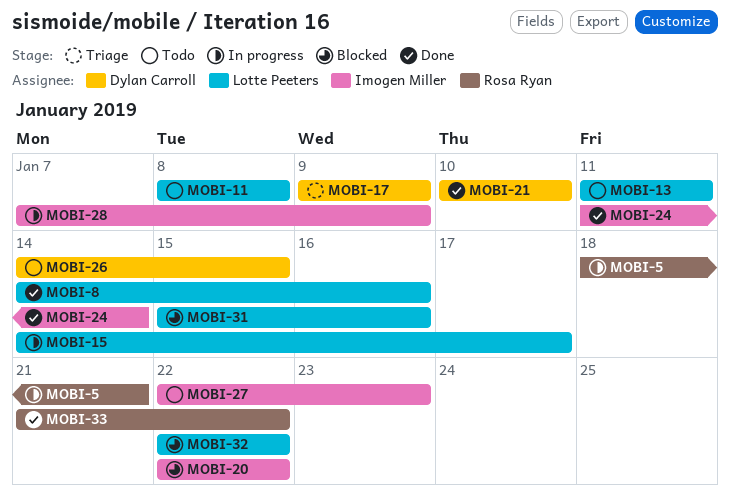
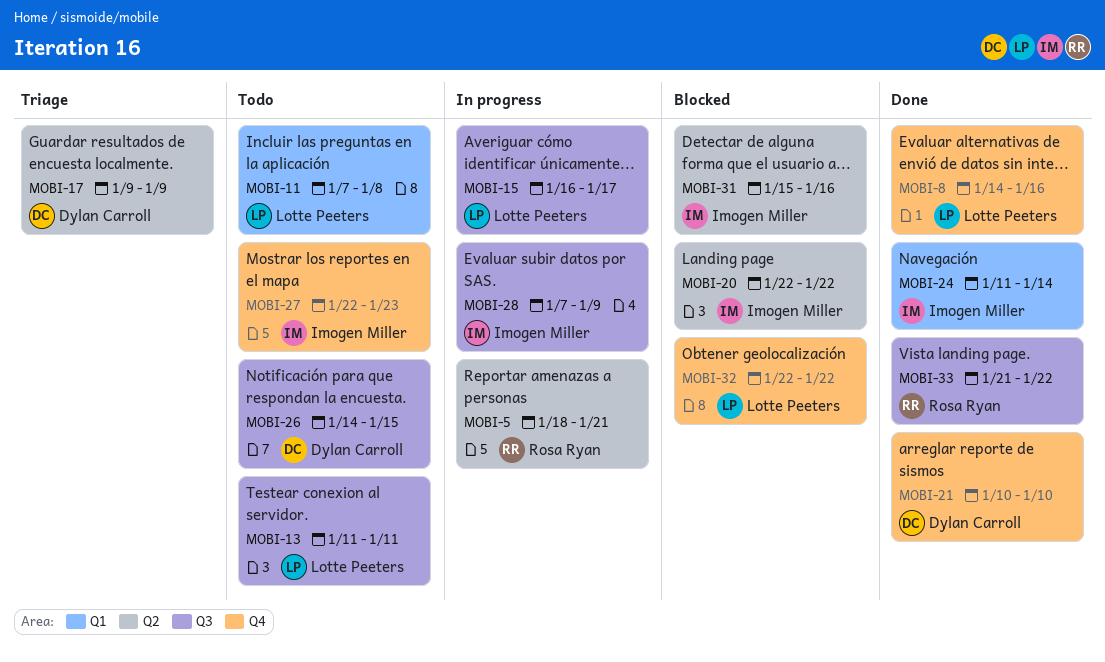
MOBI-11, start: Jan 8 -> Jan 7
MOBI-15, start: Jan 14 -> Jan 16
MOBI-31, owner: Lotte Peeters -> Imogen Miller

